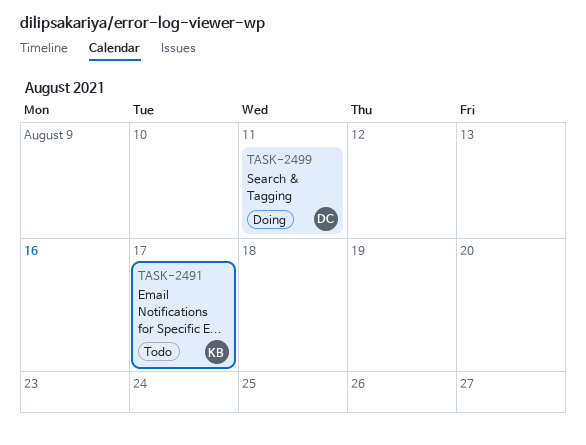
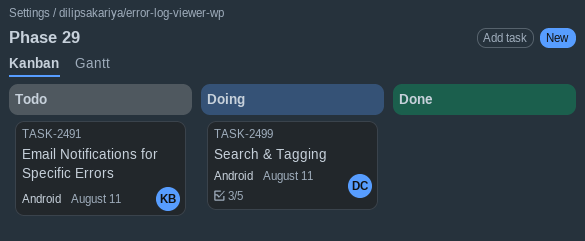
TASK-2491, due: Aug 17 -> Aug 11

